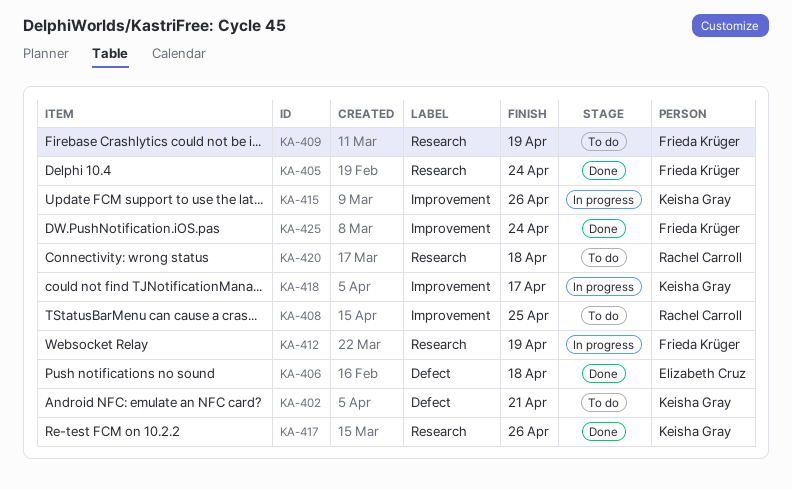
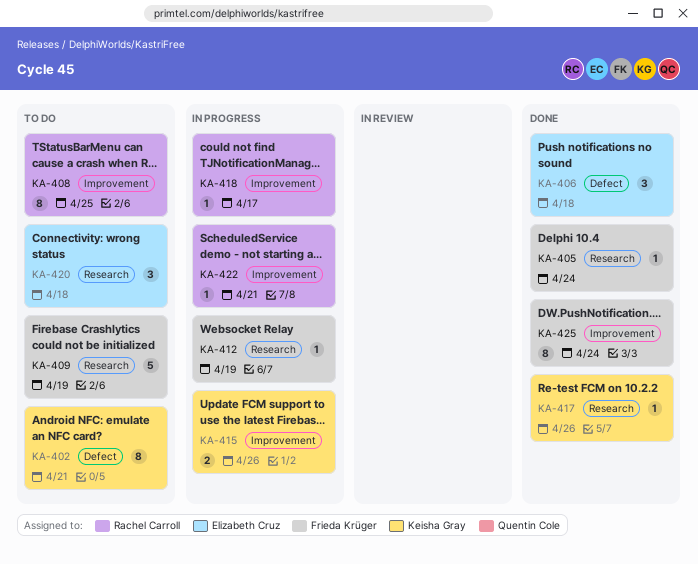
KA-418, owner: Keisha Gray -> Rachel Carroll
KA-420, owner: Rachel Carroll -> Elizabeth Cruz
KA-422: none -> present

